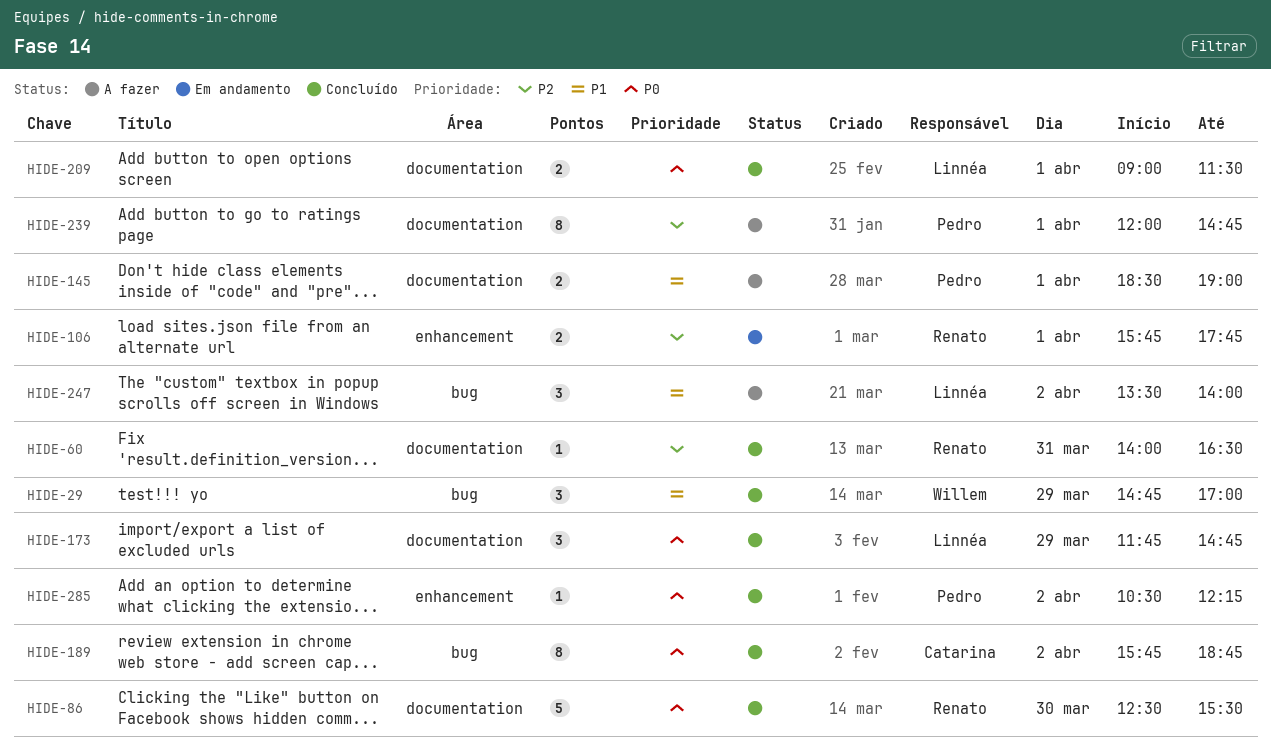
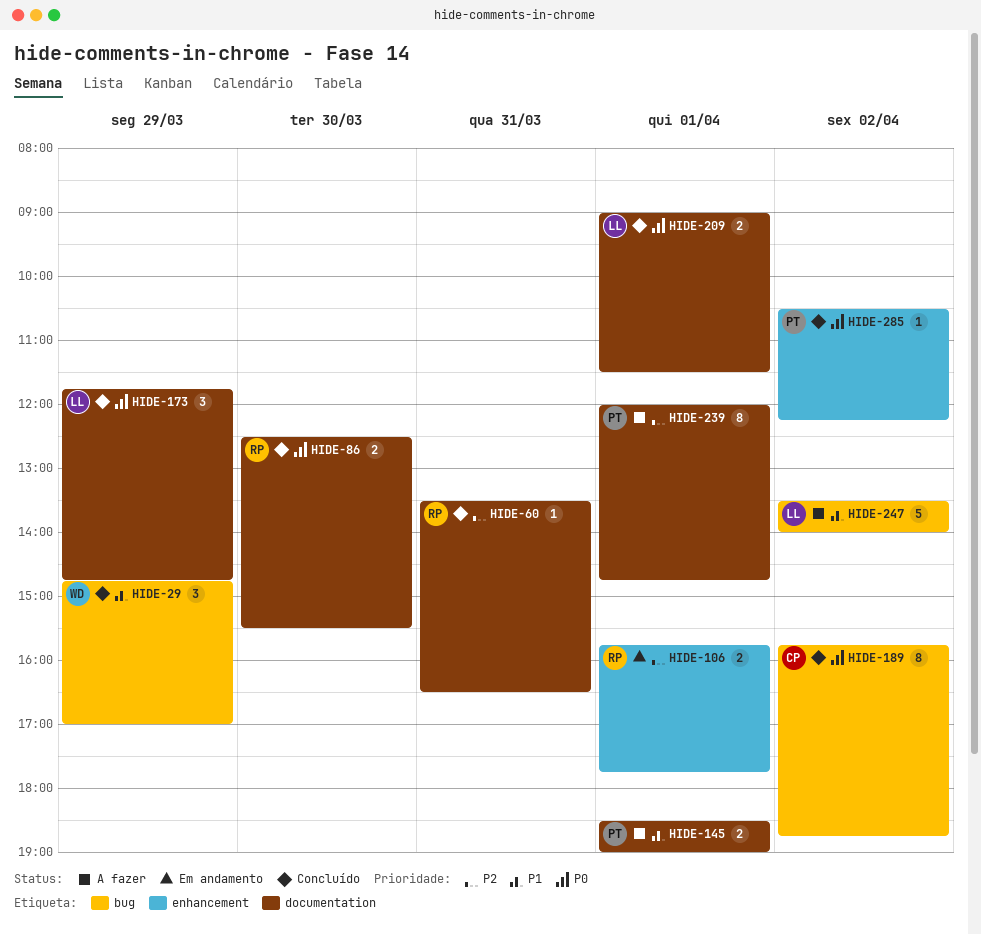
HIDE-60, begins: 14:00 -> 13:30
HIDE-86, estimate: 5 -> 2
HIDE-247, estimate: 3 -> 5

